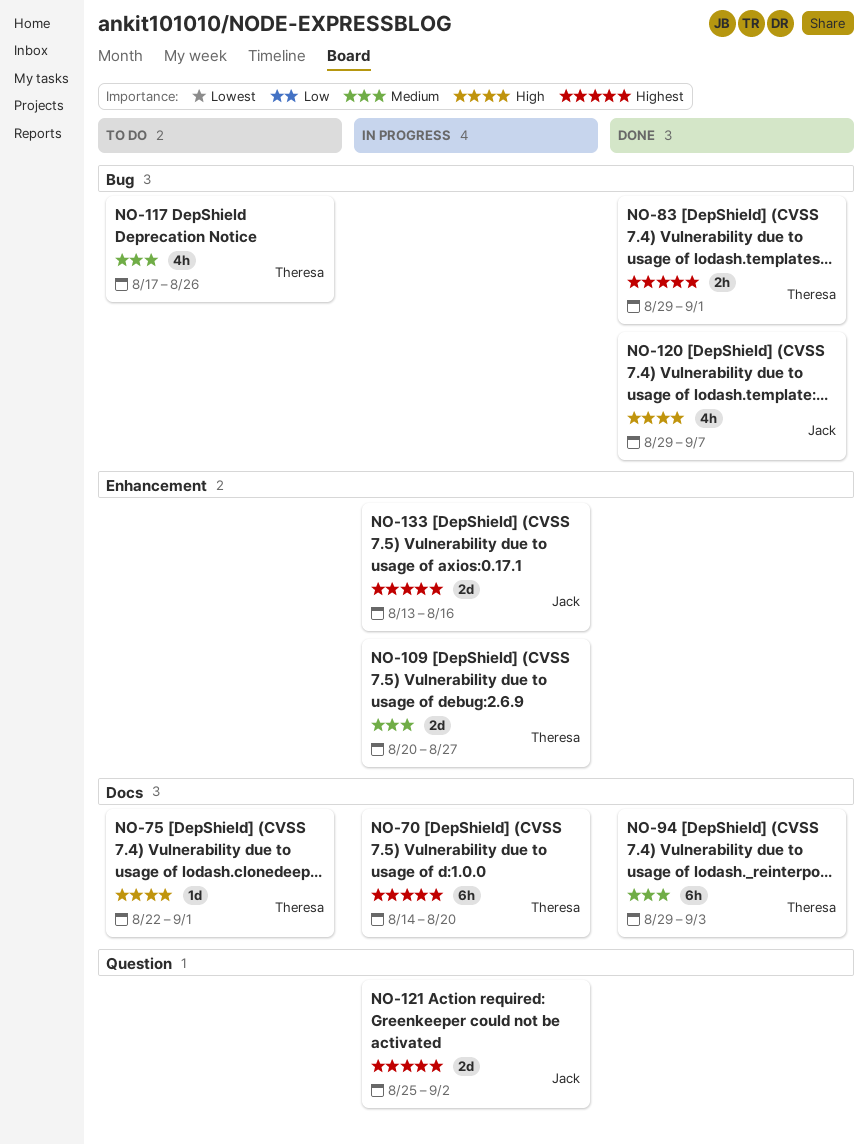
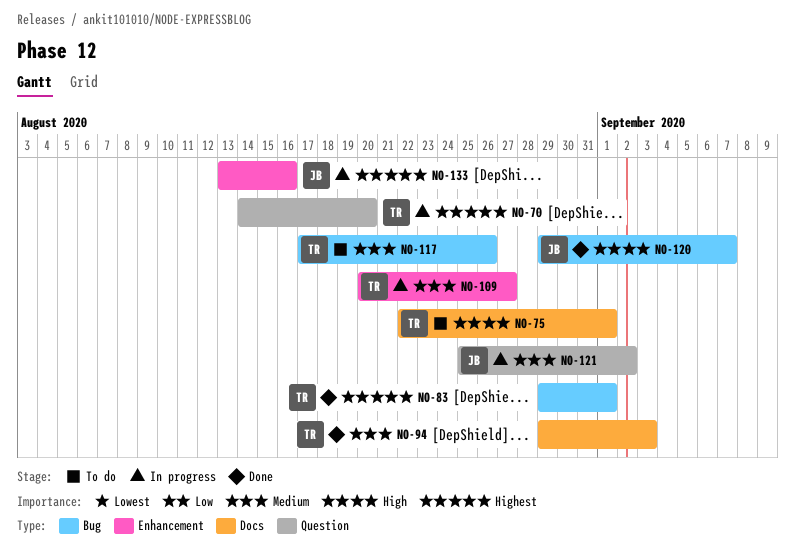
NO-70, label: Docs -> Question
NO-121, priority: Highest -> Medium

